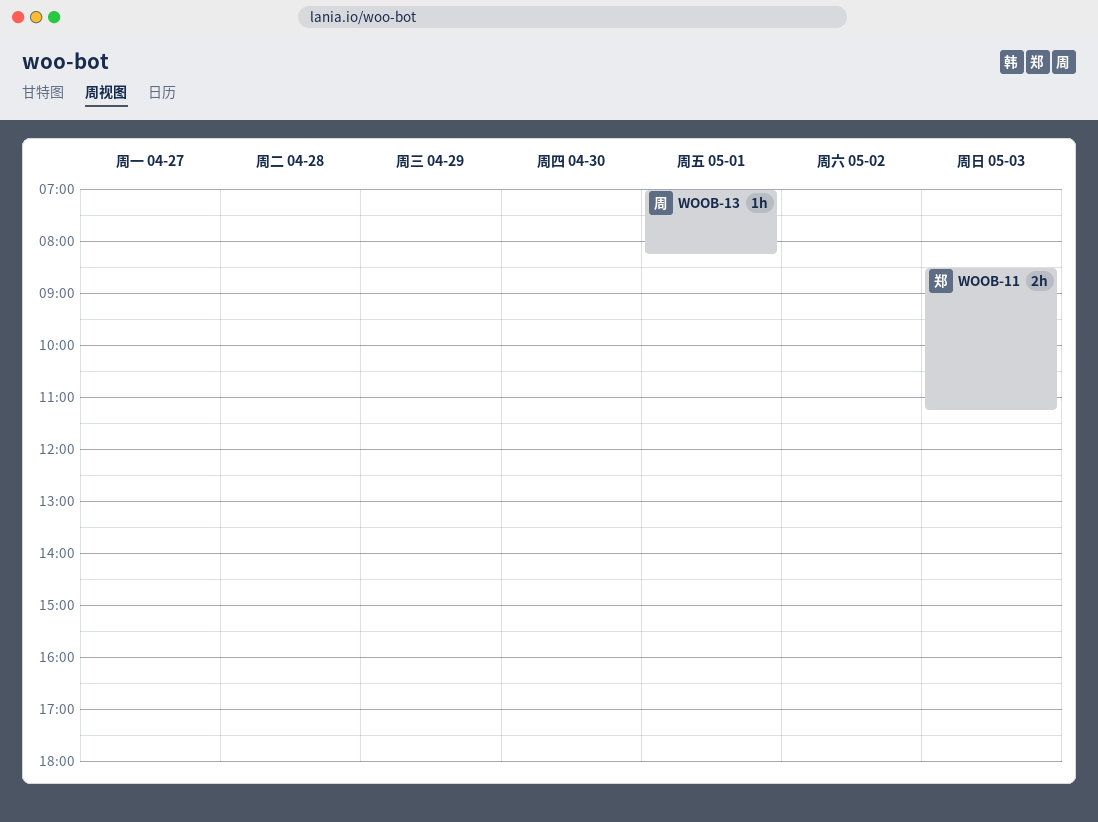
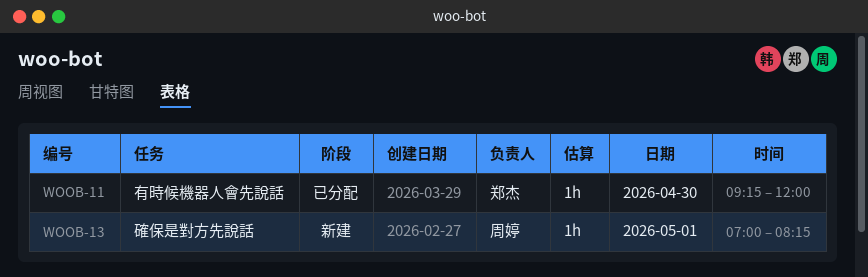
WOOB-11, estimate: 2h -> 1h
WOOB-11, day: May 3 -> Apr 30
WOOB-11, begins: 08:30 -> 09:15
WOOB-11, ends: 11:15 -> 12:00

